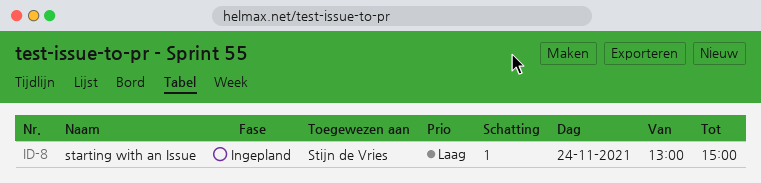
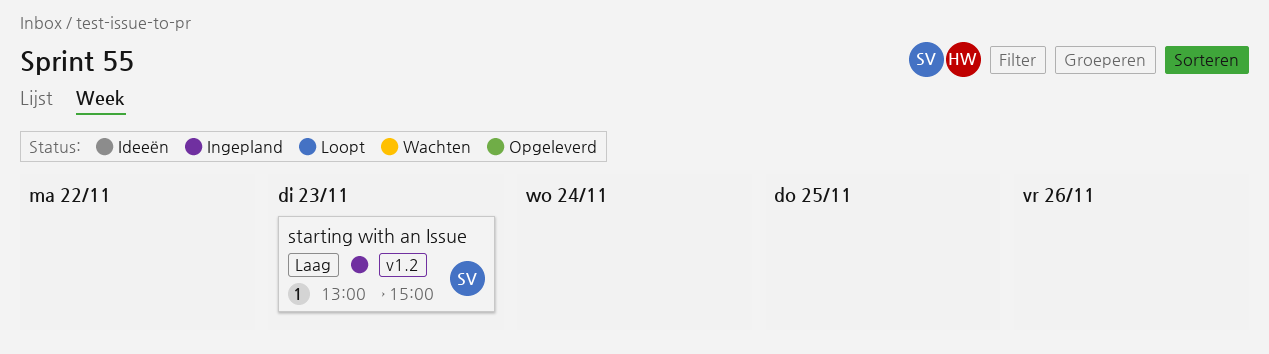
starting with an Issue, day: Nov 24 -> Nov 23

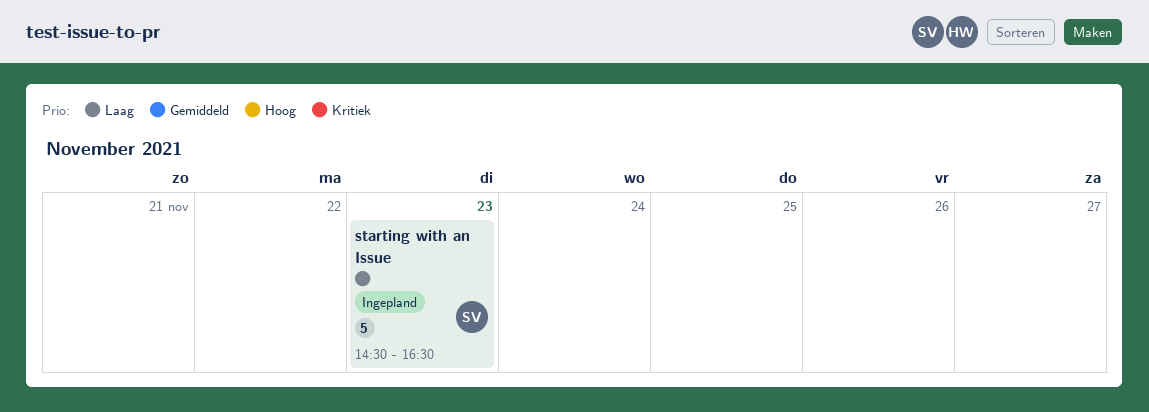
starting with an Issue, estimate: 1 -> 5
starting with an Issue, begins: 13:00 -> 14:30
starting with an Issue, ends: 15:00 -> 16:30

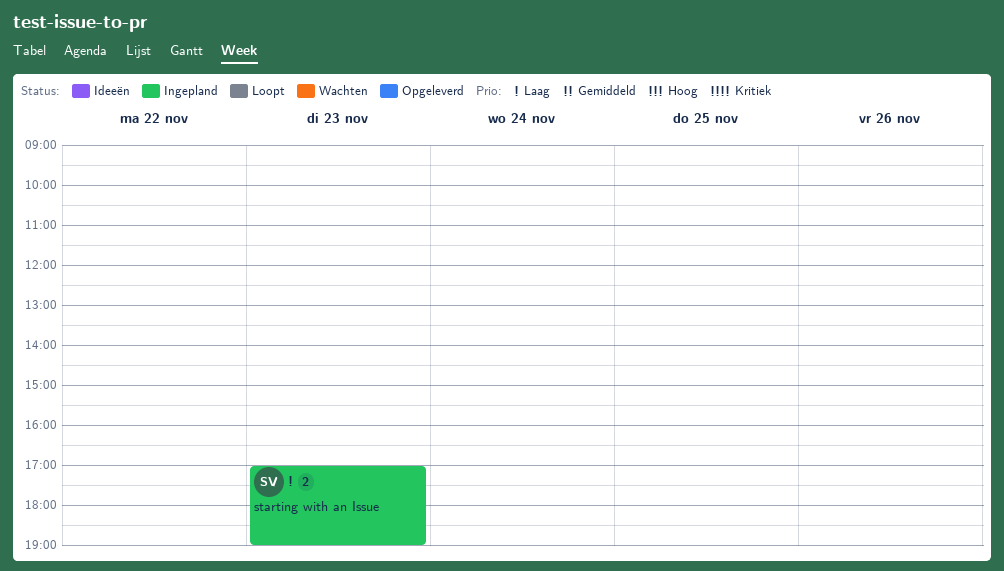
starting with an Issue, estimate: 5 -> 2
starting with an Issue, begins: 14:30 -> 17:00
starting with an Issue, ends: 16:30 -> 19:00

